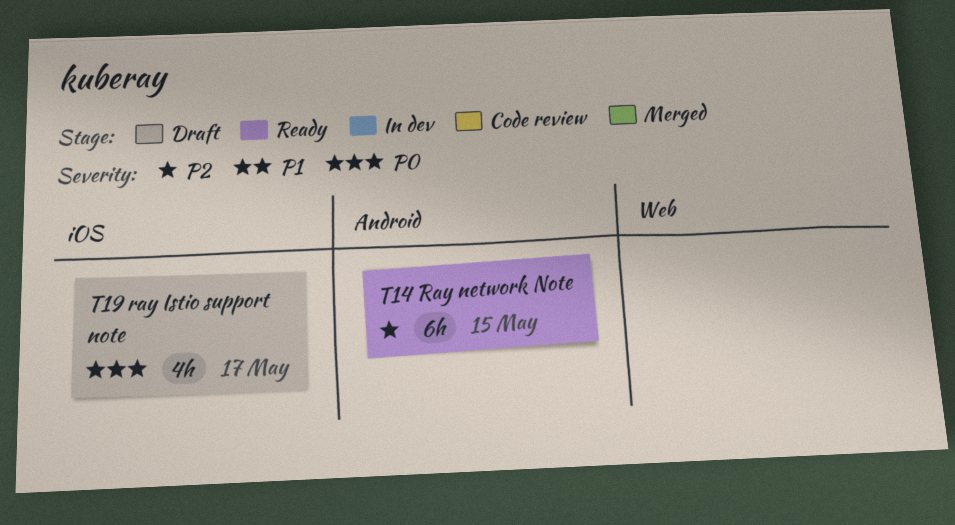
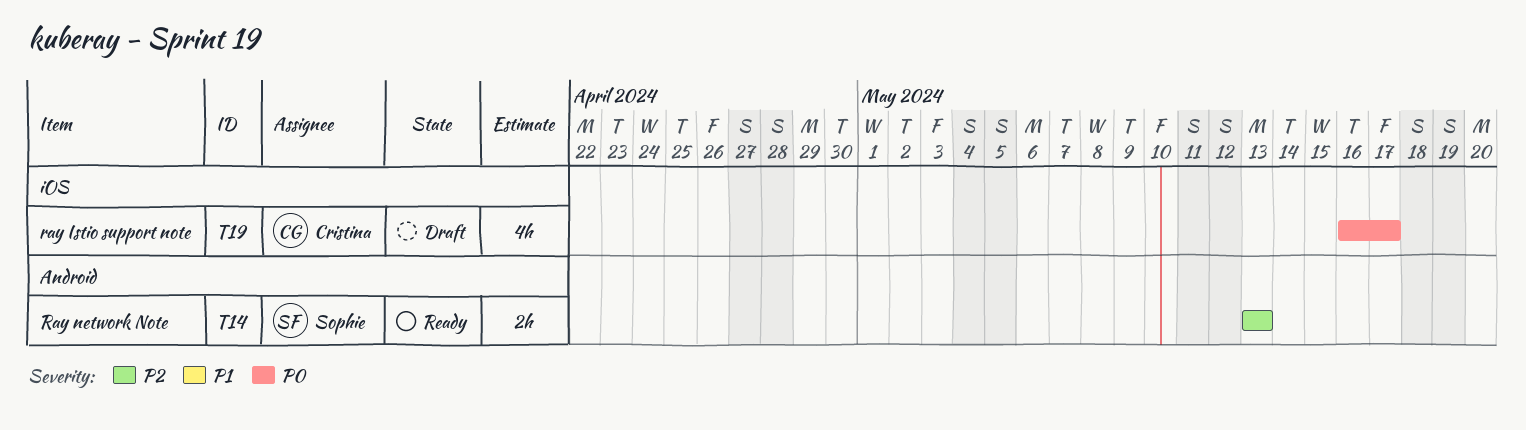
T14, estimate: 6h -> 2h
T14, due: May 15 -> May 13

